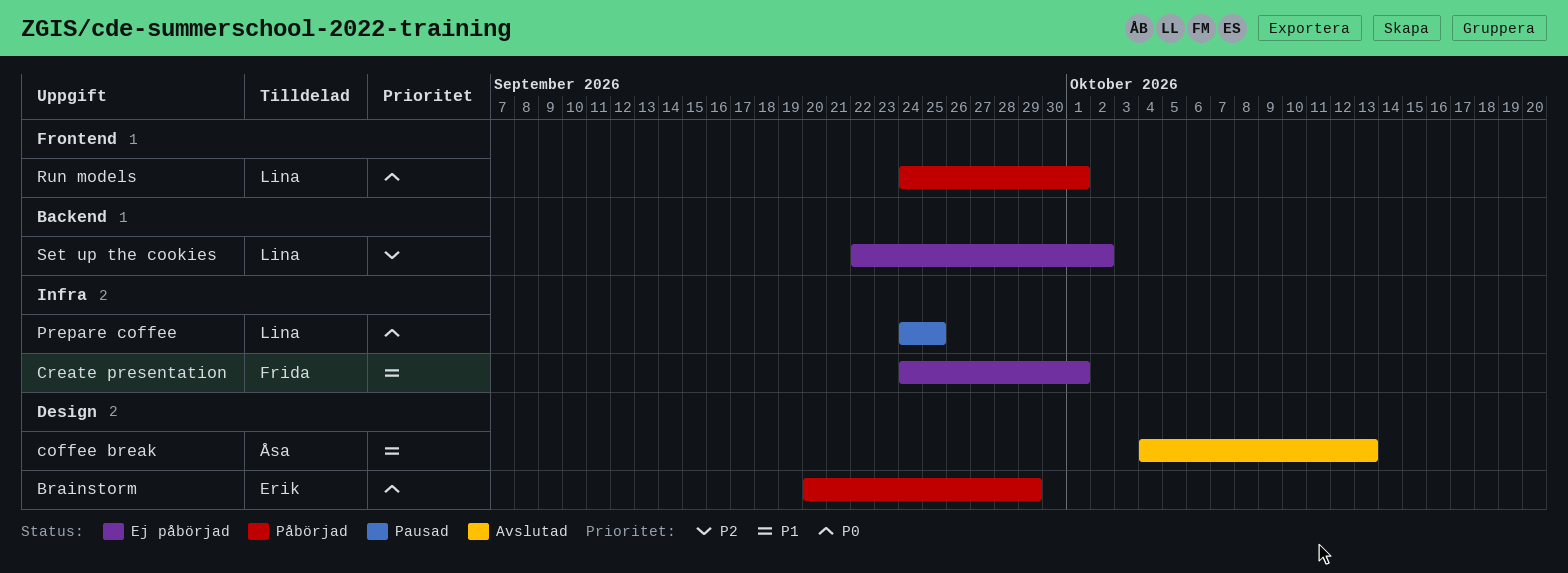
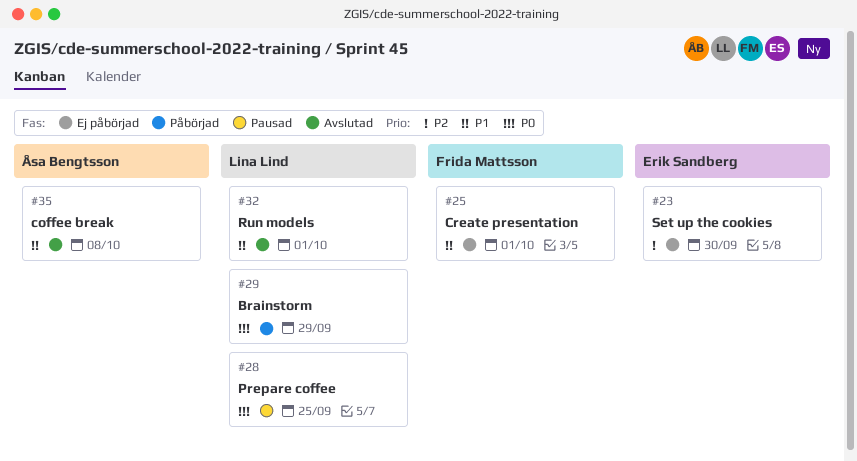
Brainstorm, owner: Erik Sandberg -> Lina Lind
coffee break, due: Oct 13 -> Oct 8
Run models, status: Påbörjad -> Avslutad
Run models, priority: P0 -> P1
Set up the cookies, owner: Lina Lind -> Erik Sandberg
Set up the cookies, due: Oct 2 -> Sep 30

